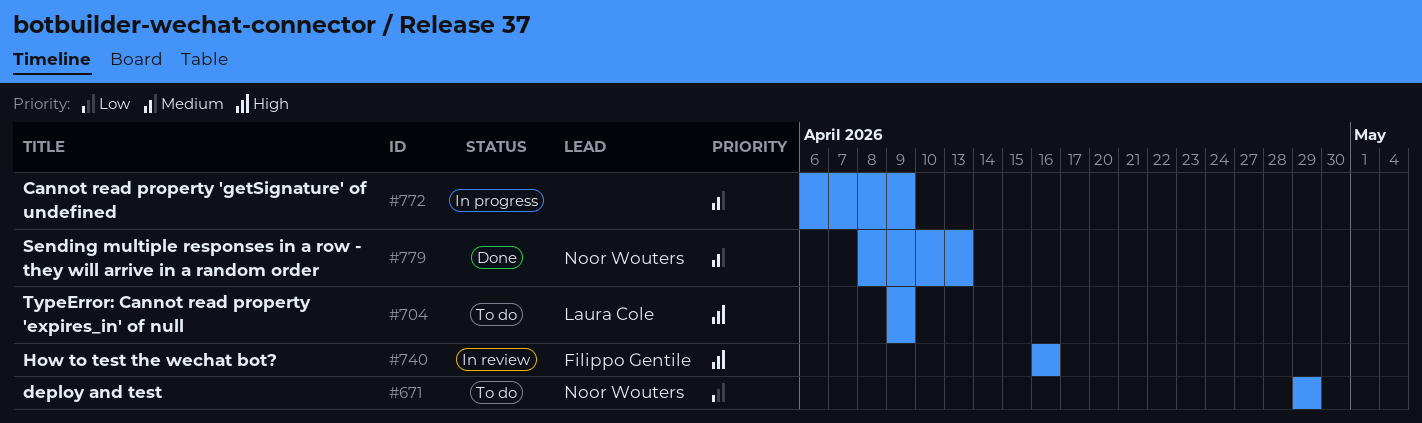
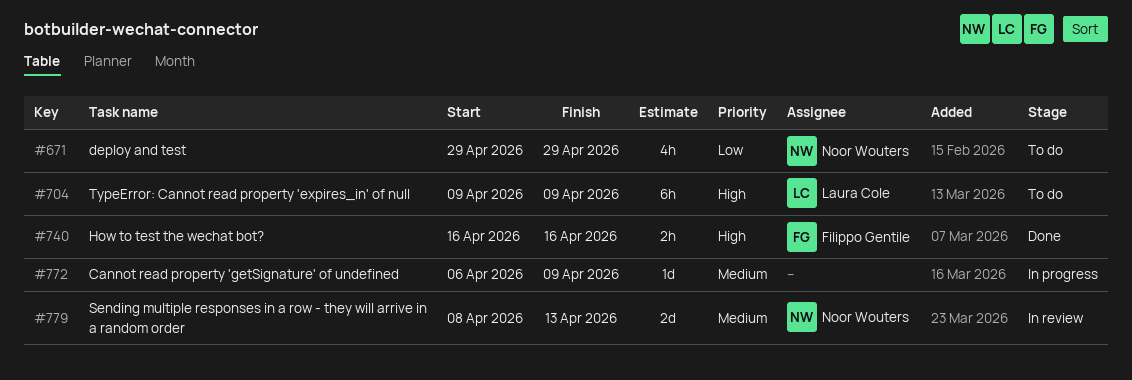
#740, status: In review -> Done
#779, status: Done -> In review

